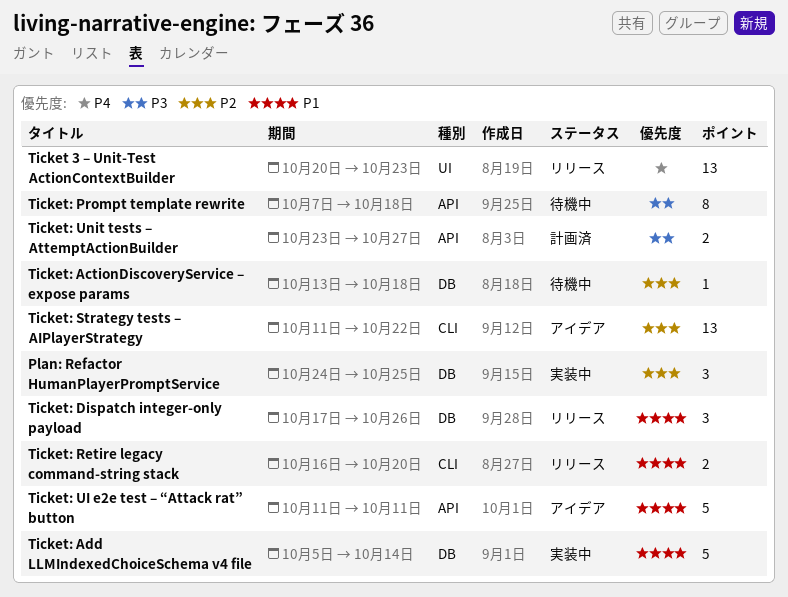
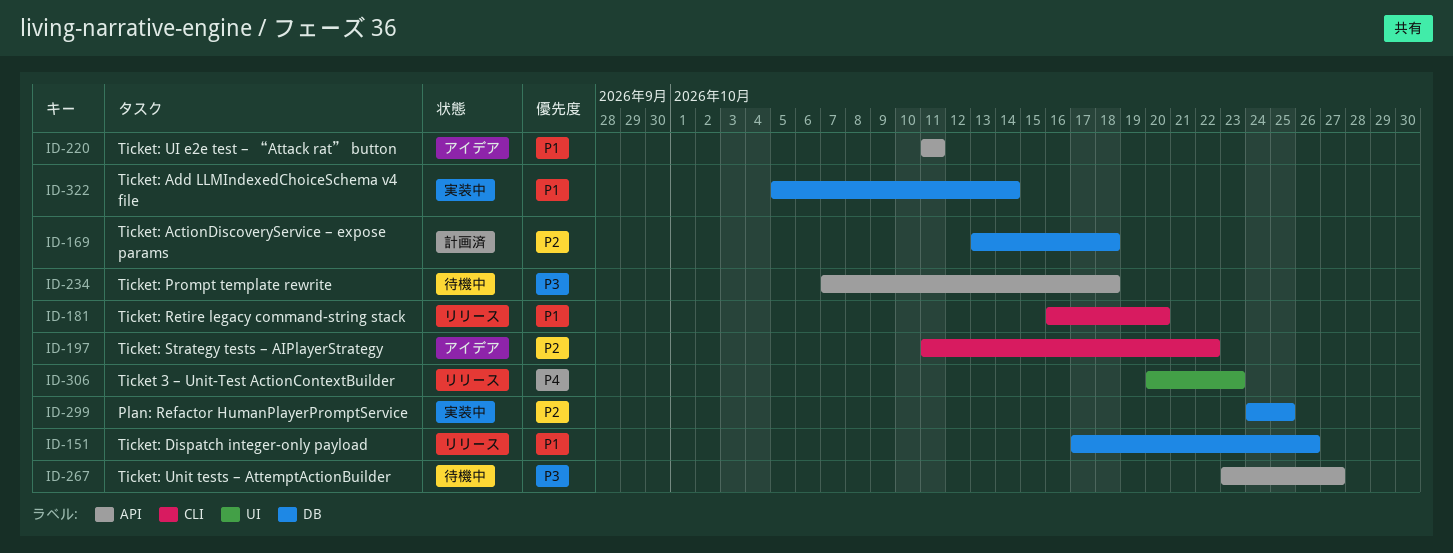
Ticket: ActionDiscoveryService – expose params, status: 待機中 -> 計画済
Ticket: Unit tests – AttemptActionBuilder, status: 計画済 -> 待機中

